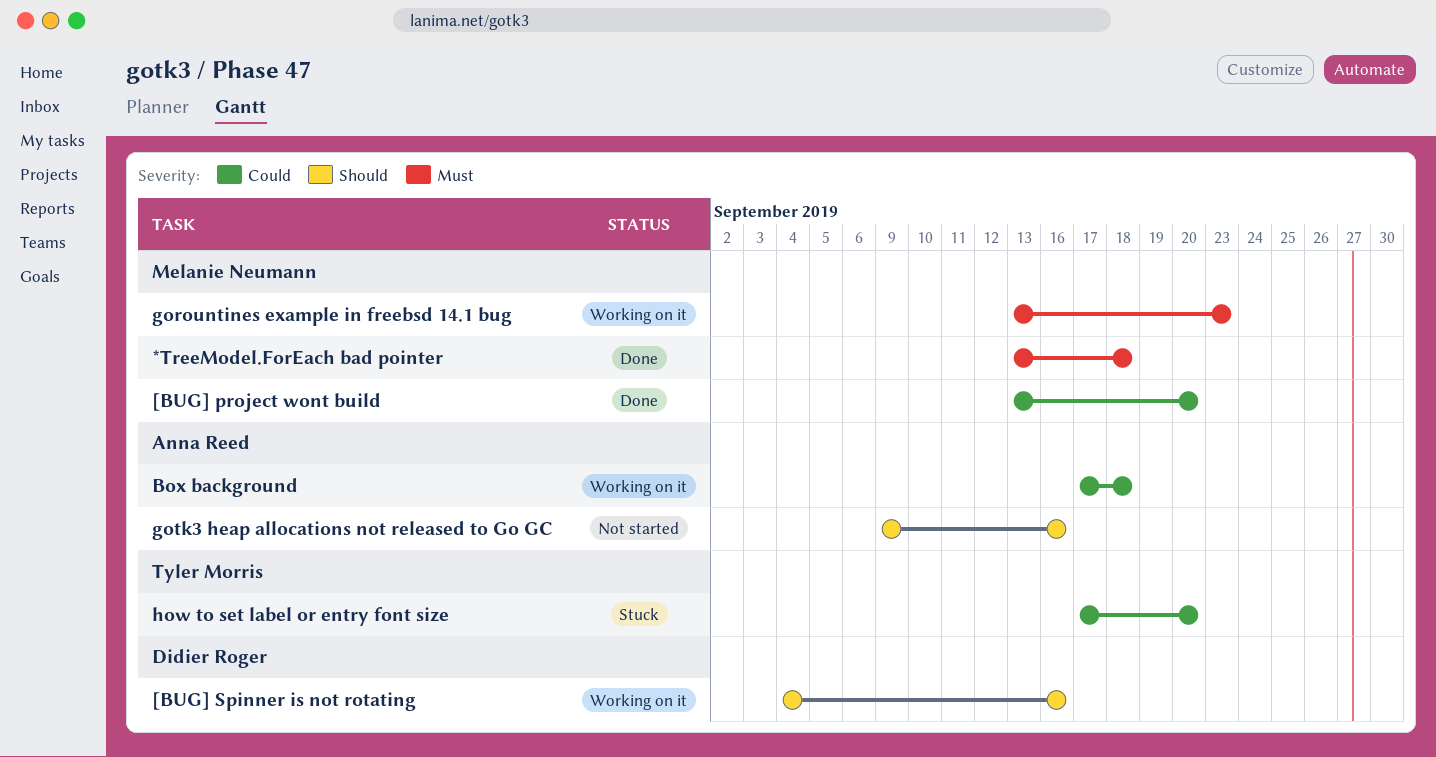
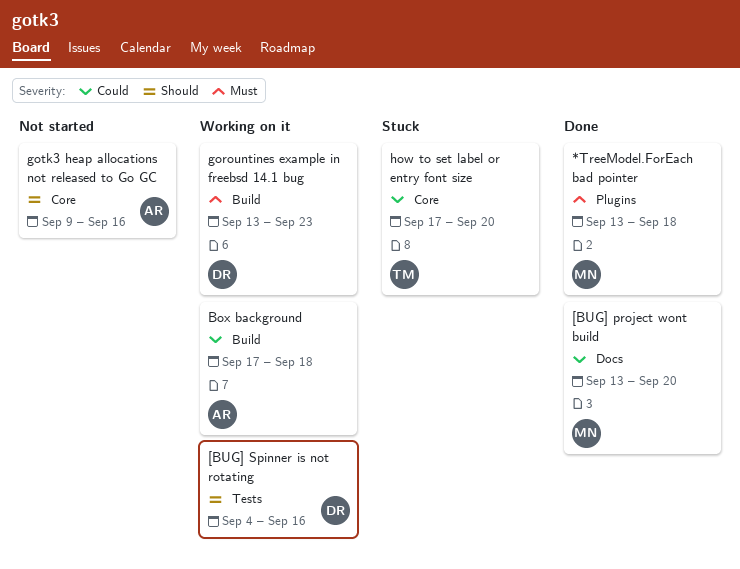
gorountines example in freebsd 14.1 bug, owner: Melanie Neumann -> Didier Roger

